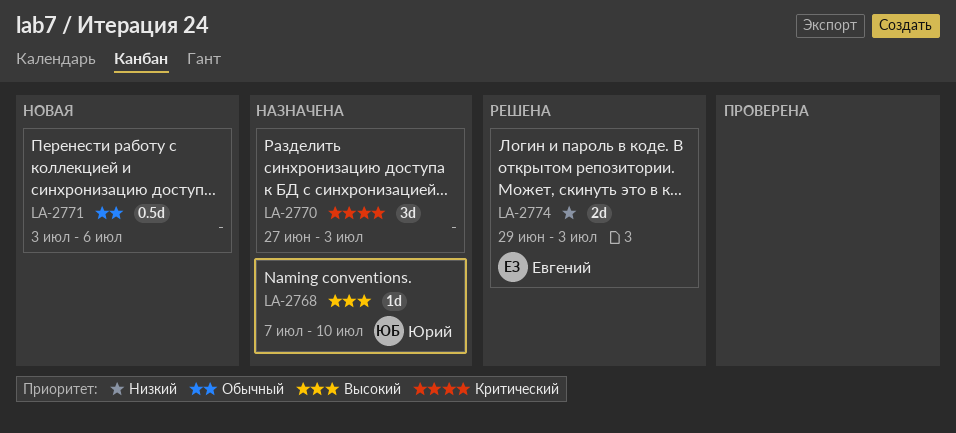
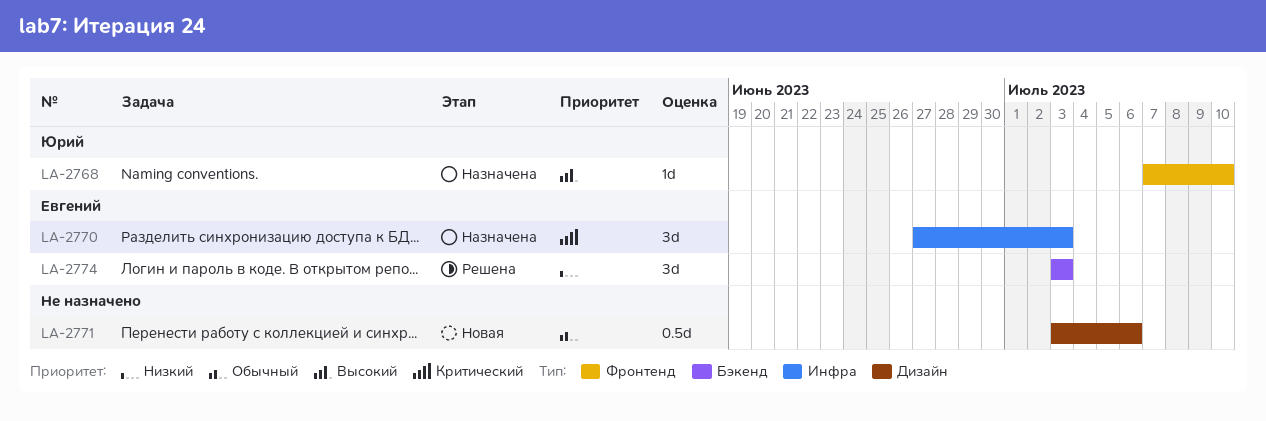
LA-2770, owner: none -> Евгений
LA-2774, estimate: 2d -> 3d
LA-2774, start: Jun 29 -> Jul 3

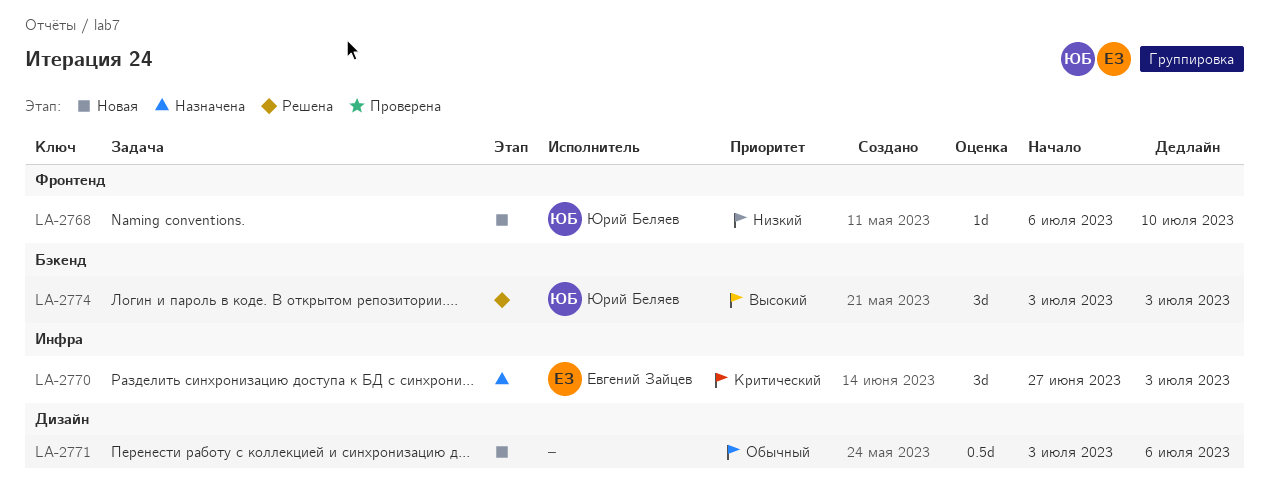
LA-2768, status: Назначена -> Новая
LA-2768, priority: Высокий -> Низкий
LA-2768, start: Jul 7 -> Jul 6
LA-2774, owner: Евгений Зайцев -> Юрий Беляев
LA-2774, priority: Низкий -> Высокий

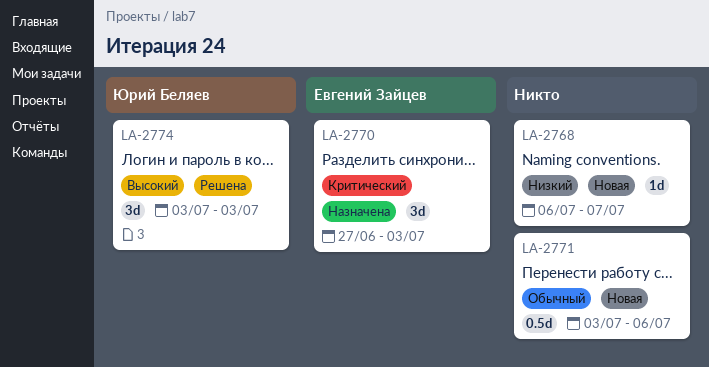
LA-2768, owner: Юрий Беляев -> none
LA-2768, due: Jul 10 -> Jul 7

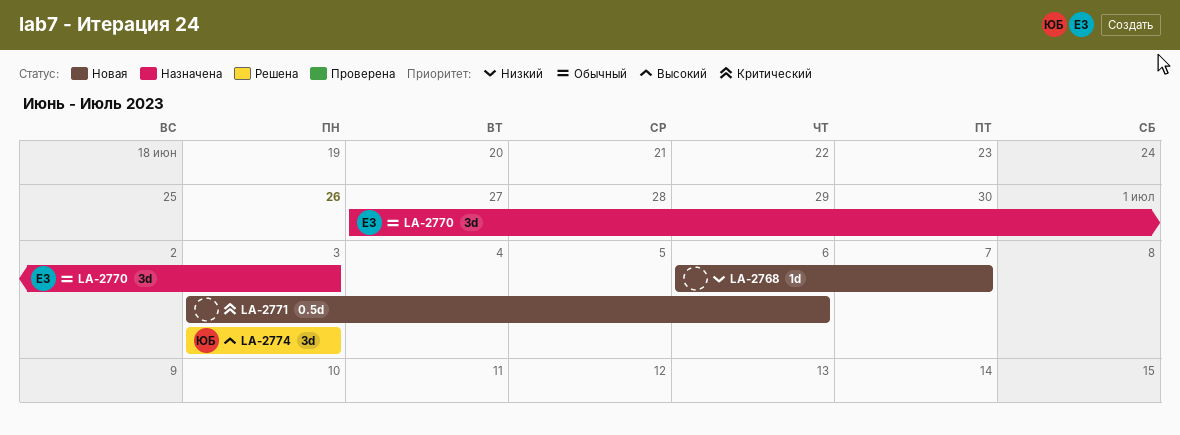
LA-2770, priority: Критический -> Обычный
LA-2771, priority: Обычный -> Критический

